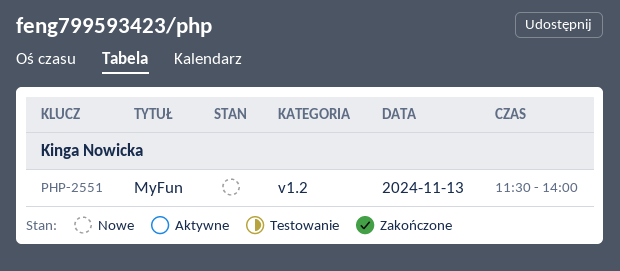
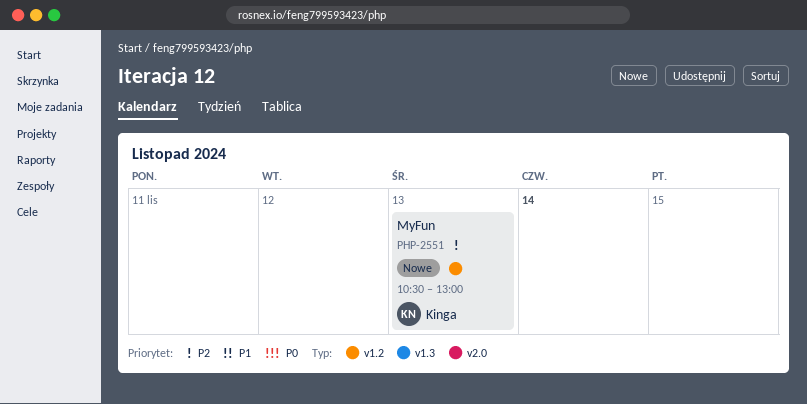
PHP-2551, begins: 11:30 -> 10:30
PHP-2551, ends: 14:00 -> 13:00

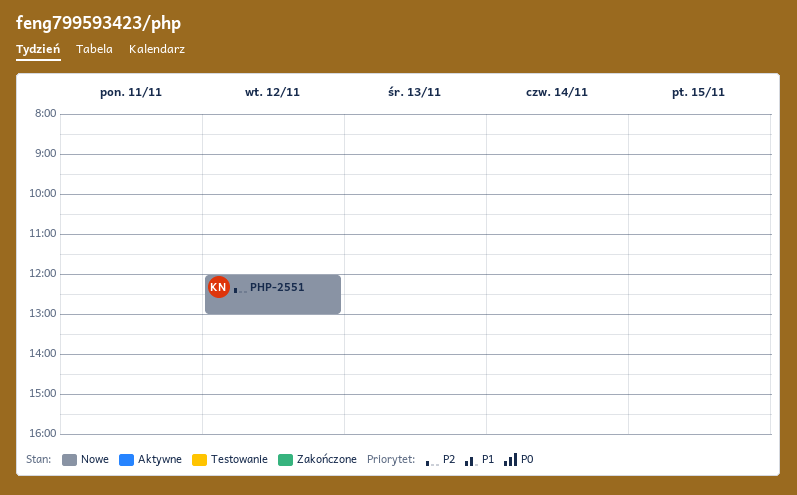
PHP-2551, day: Nov 13 -> Nov 12
PHP-2551, begins: 10:30 -> 12:00

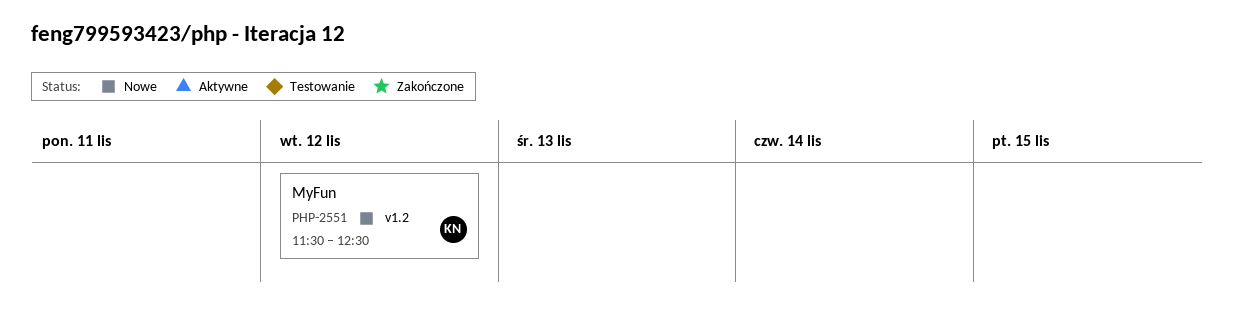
PHP-2551, begins: 12:00 -> 11:30
PHP-2551, ends: 13:00 -> 12:30

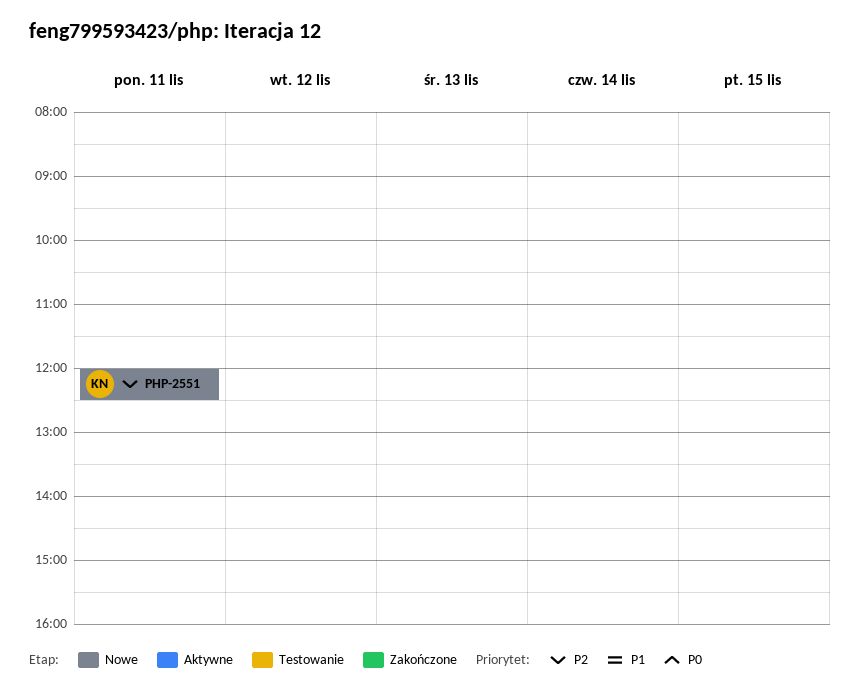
PHP-2551, day: Nov 12 -> Nov 11
PHP-2551, begins: 11:30 -> 12:00

